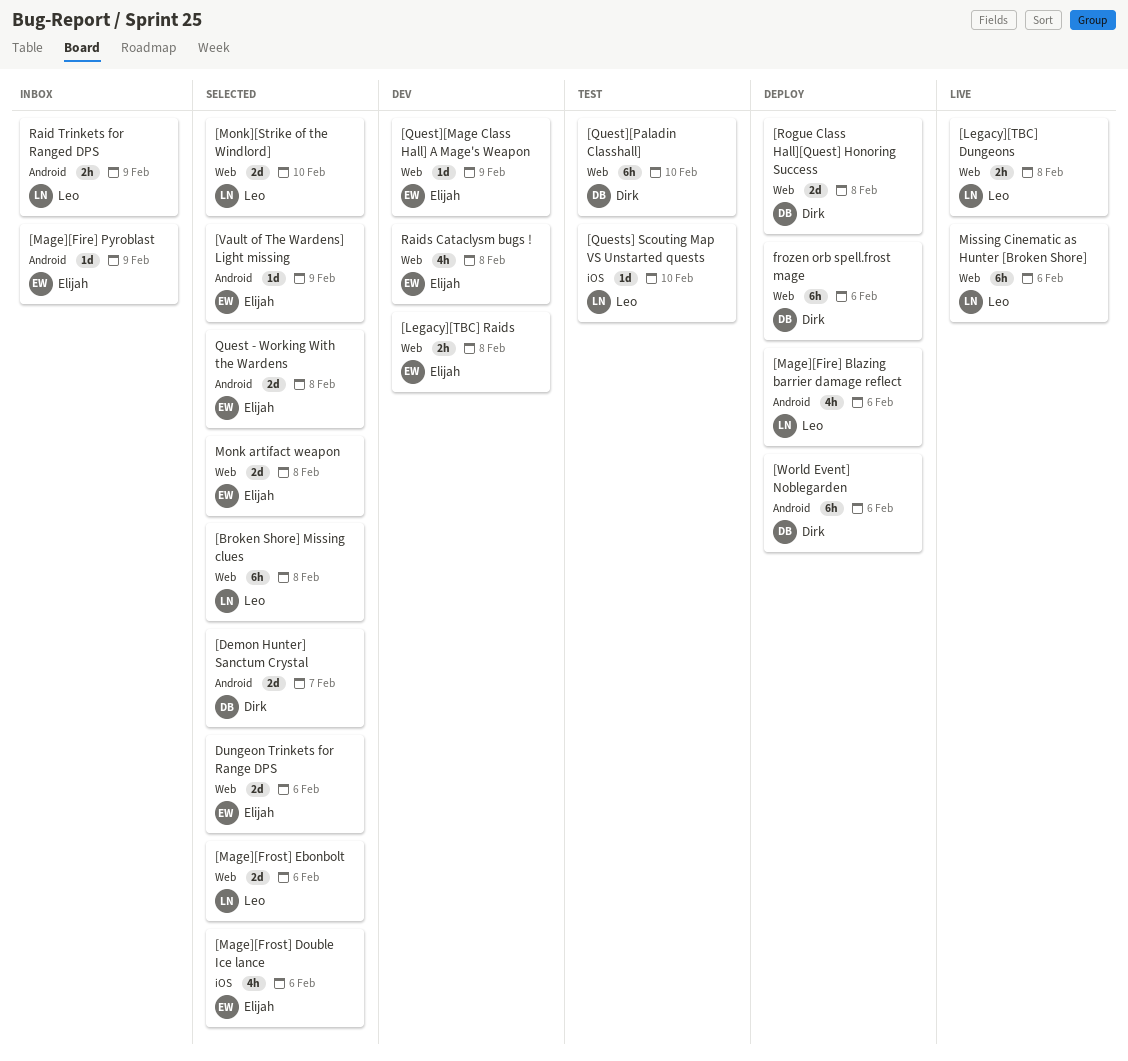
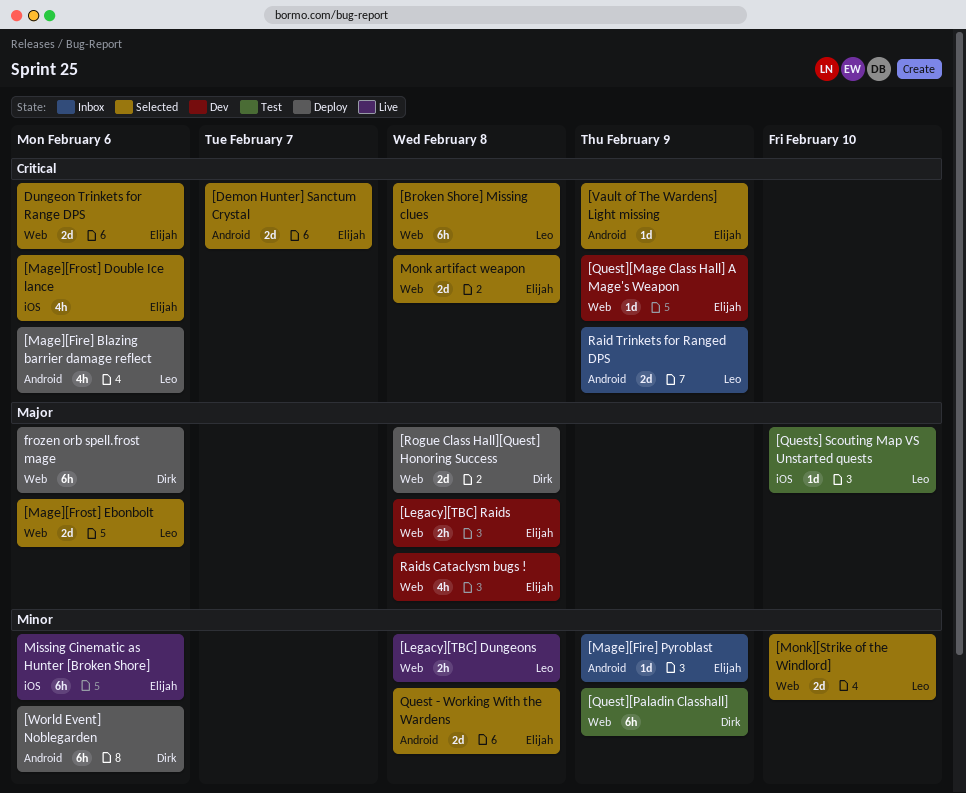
[Demon Hunter] Sanctum Crystal, owner: Dirk -> Elijah
[Quest][Paladin Classhall], due: Feb 10 -> Feb 9
Missing Cinematic as Hunter [Broken Shore], owner: Leo -> Elijah
Missing Cinematic as Hunter [Broken Shore], label: Web -> iOS
Raid Trinkets for Ranged DPS, estimate: 2h -> 2d

